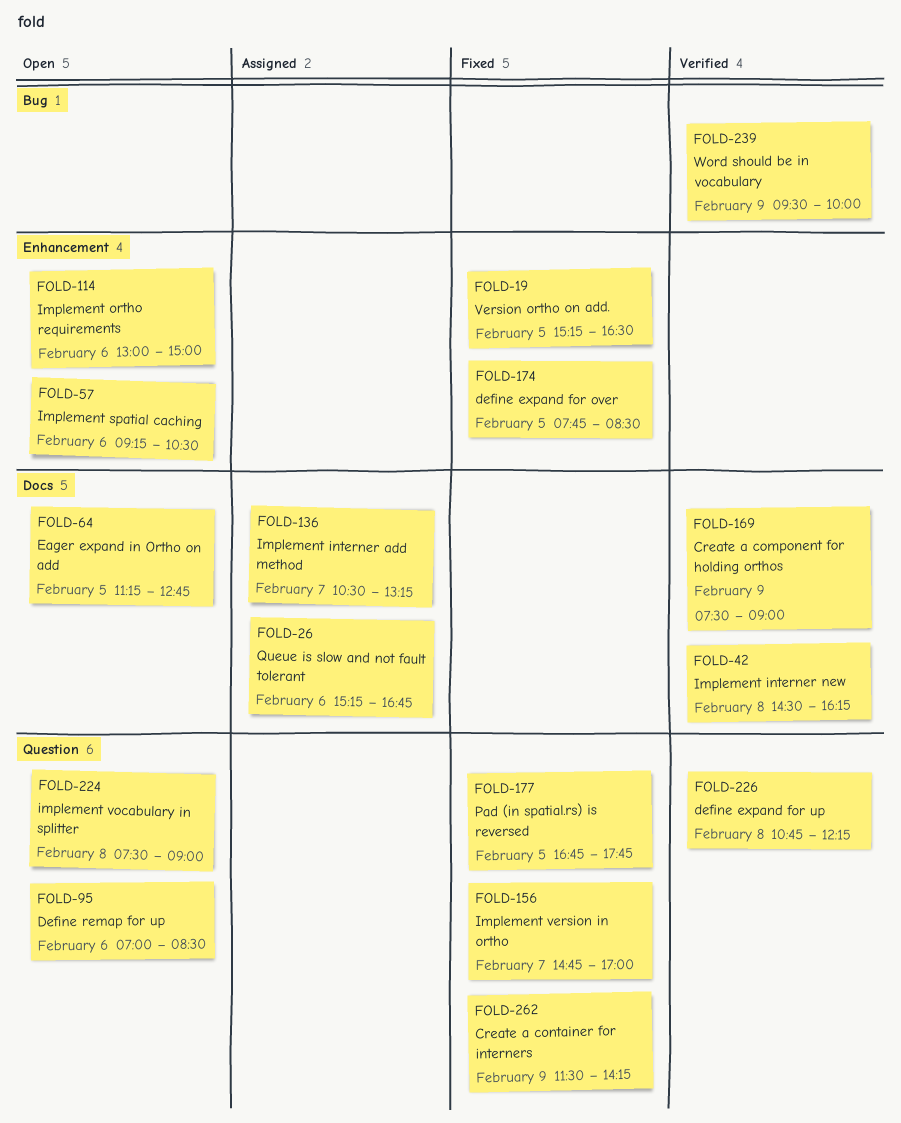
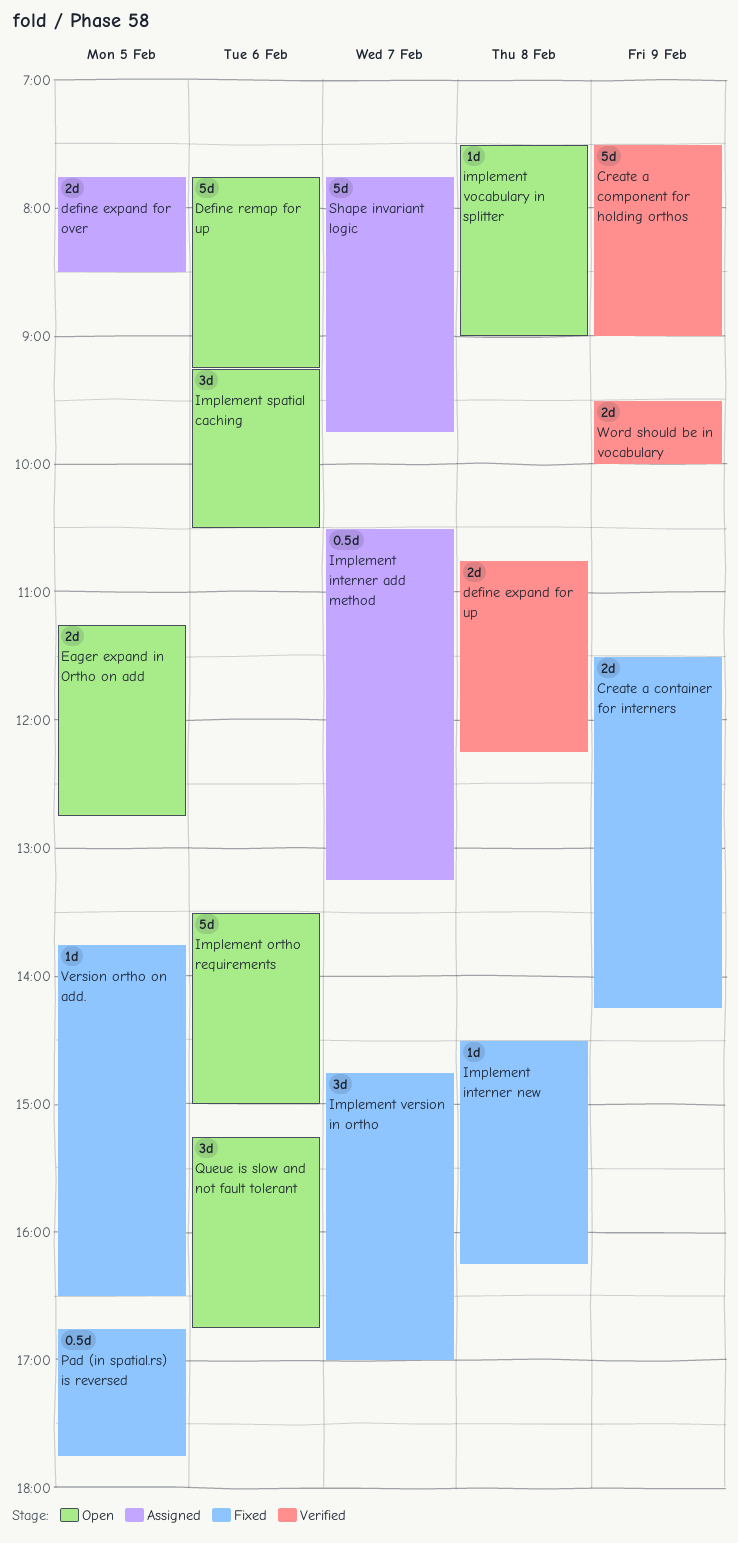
define expand for over, status: Fixed -> Assigned
Define remap for up, begins: 07:00 -> 07:45
Define remap for up, ends: 08:30 -> 09:15
Implement interner new, status: Verified -> Fixed
Implement ortho requirements, begins: 13:00 -> 13:30
Queue is slow and not fault tolerant, status: Assigned -> Open
Shape invariant logic: none -> present
Version ortho on add., begins: 15:15 -> 13:45

